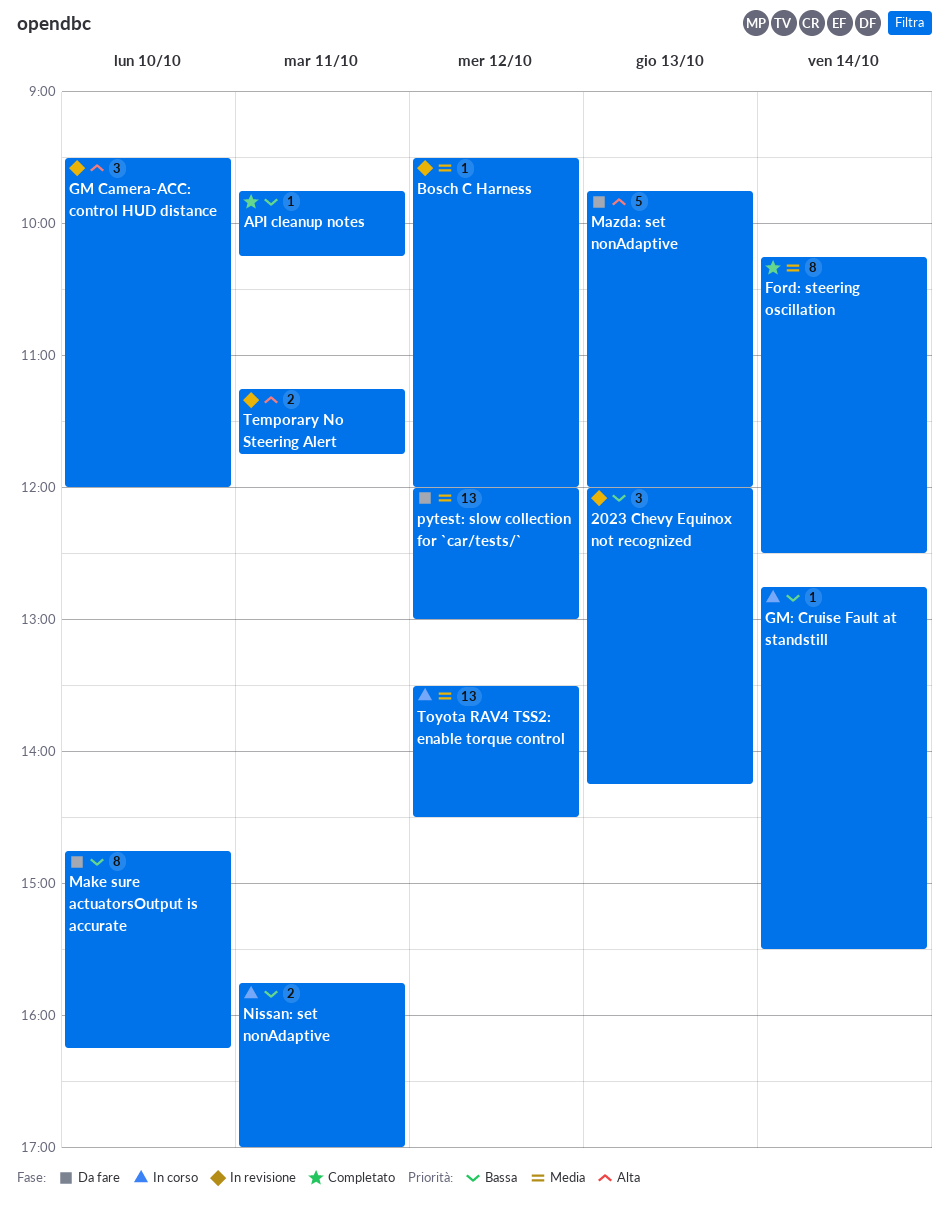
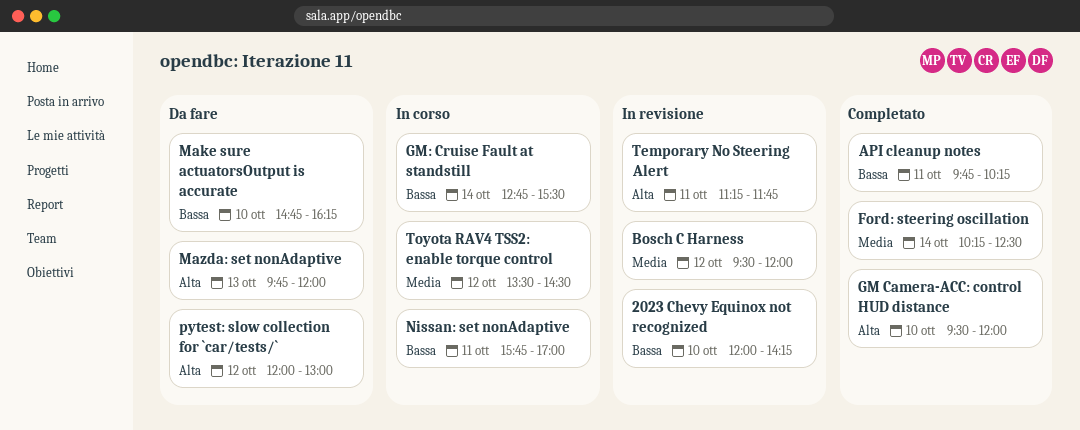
2023 Chevy Equinox not recognized, day: Oct 13 -> Oct 10
GM Camera-ACC: control HUD distance, status: In revisione -> Completato
pytest: slow collection for `car/tests/`, priority: Media -> Alta

